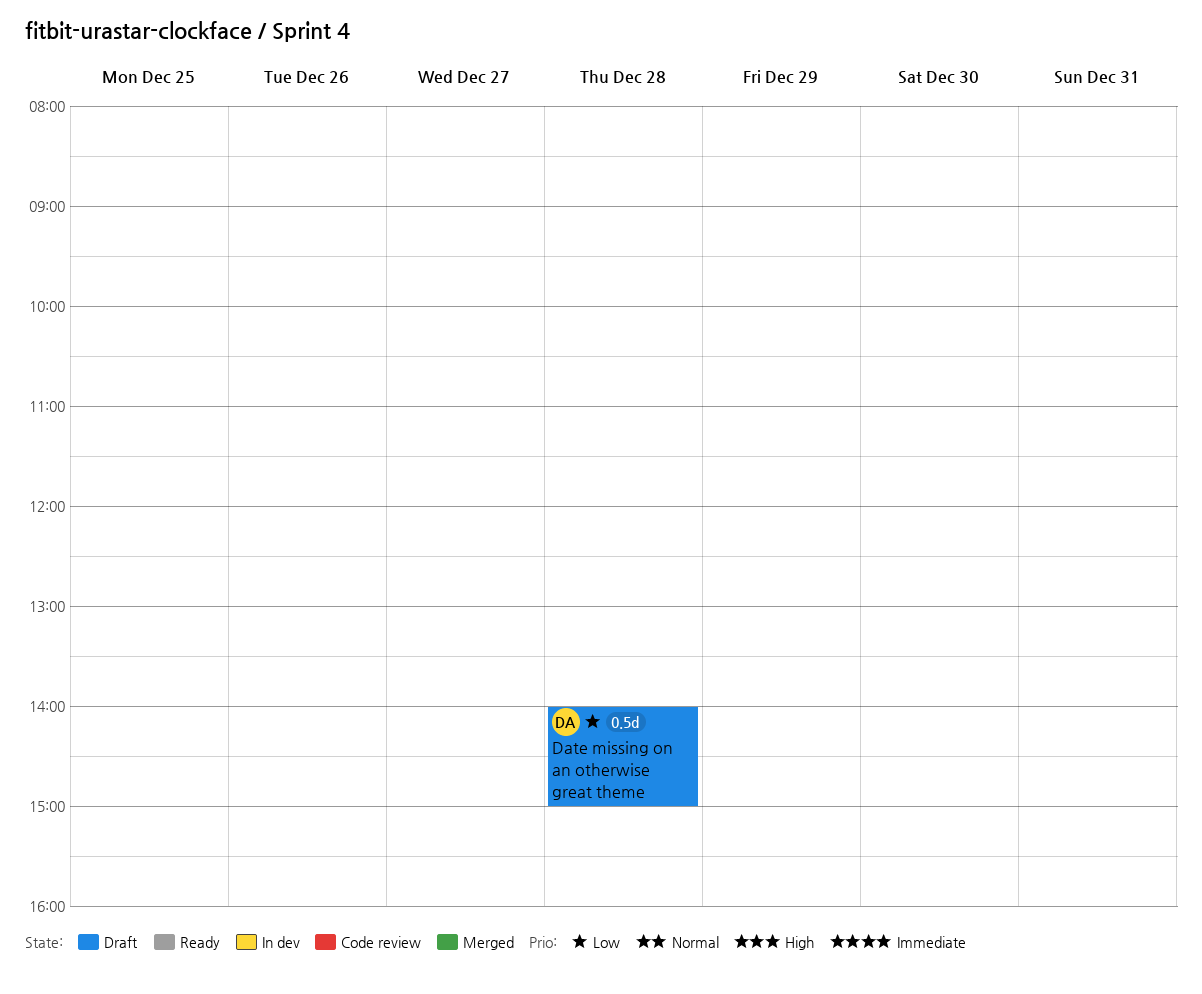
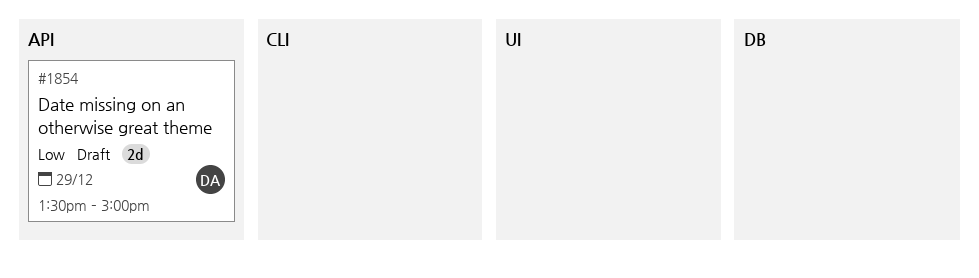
Date missing on an otherwise great theme, estimate: 0.5d -> 2d
Date missing on an otherwise great theme, day: Dec 28 -> Dec 29
Date missing on an otherwise great theme, begins: 14:00 -> 13:30

